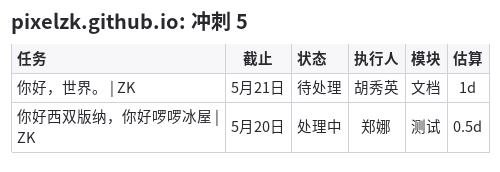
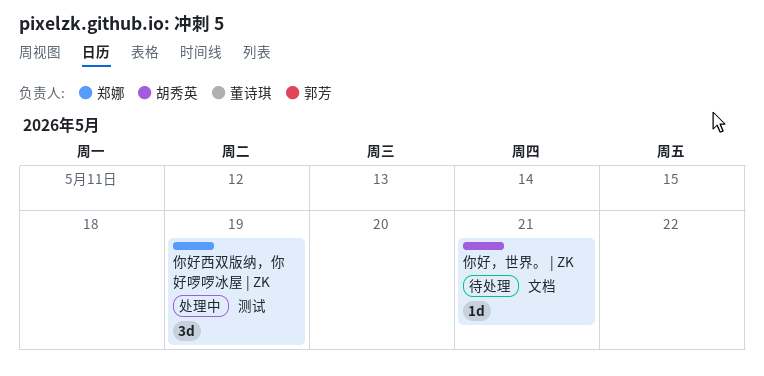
你好西双版纳，你好啰啰冰屋 | ZK, estimate: 0.5d -> 3d
你好西双版纳，你好啰啰冰屋 | ZK, due: May 20 -> May 19

